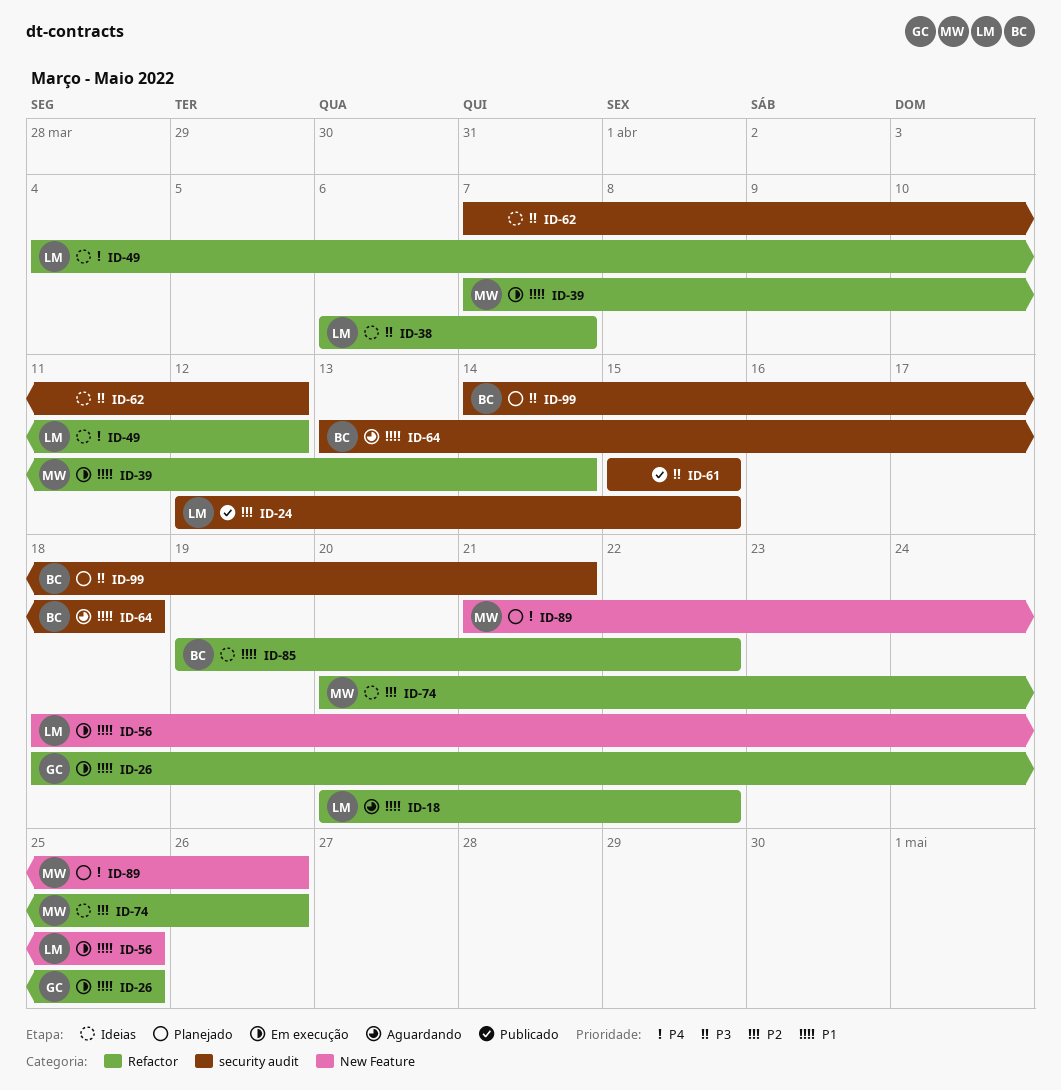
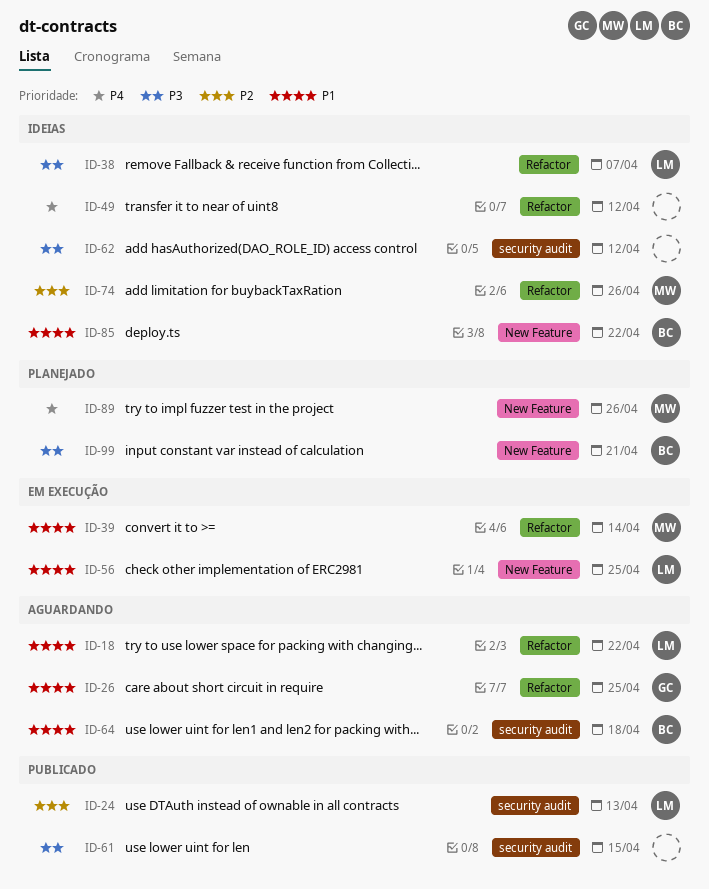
ID-24, due: Apr 15 -> Apr 13
ID-26, status: Em execução -> Aguardando
ID-49, owner: LM -> none
ID-85, label: Refactor -> New Feature
ID-99, label: security audit -> New Feature

